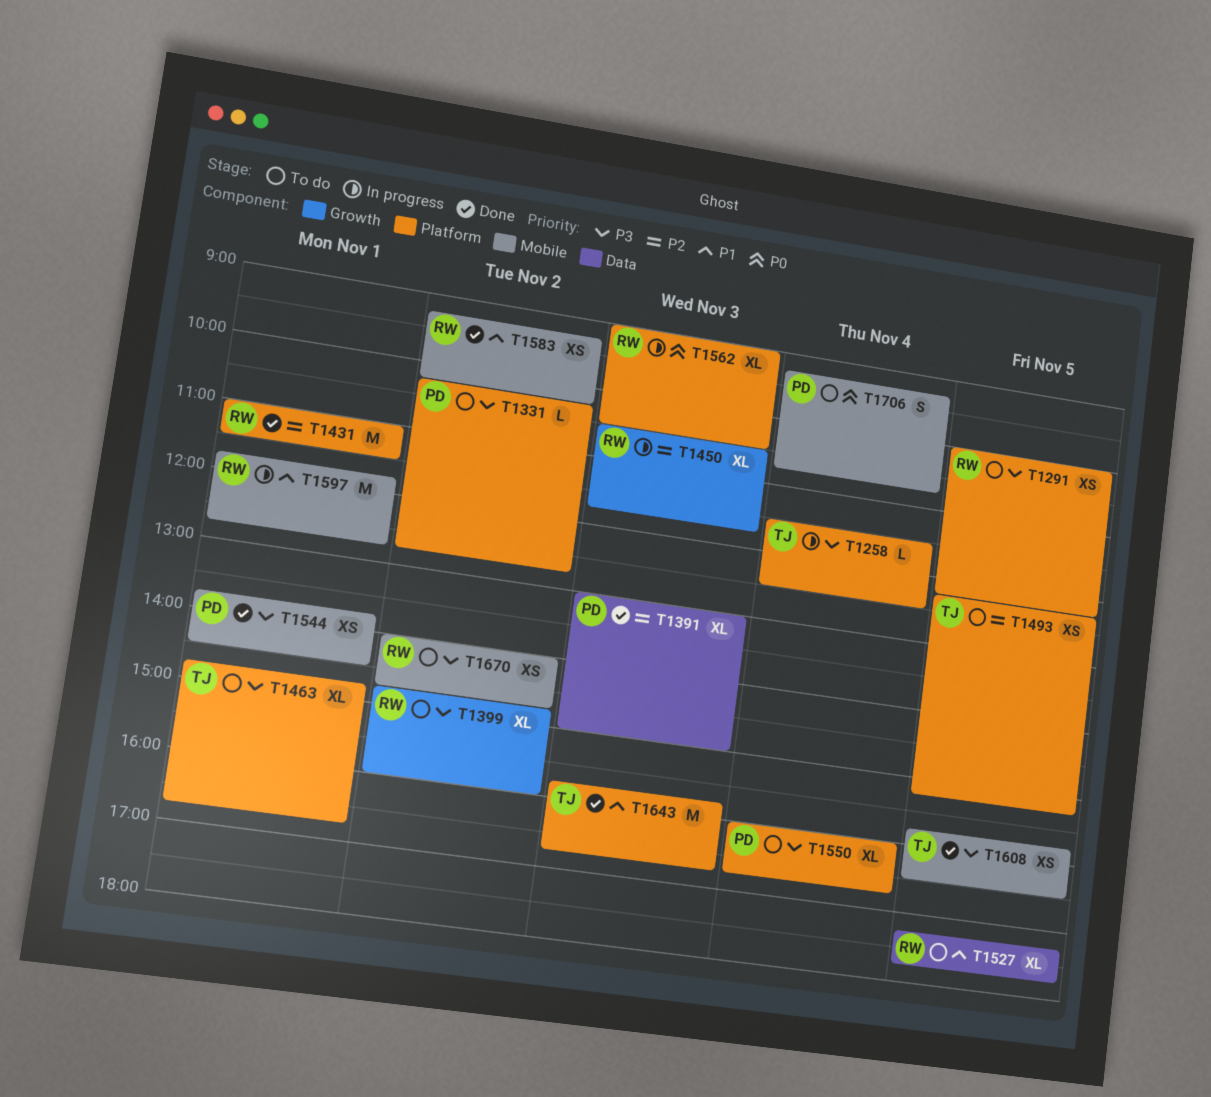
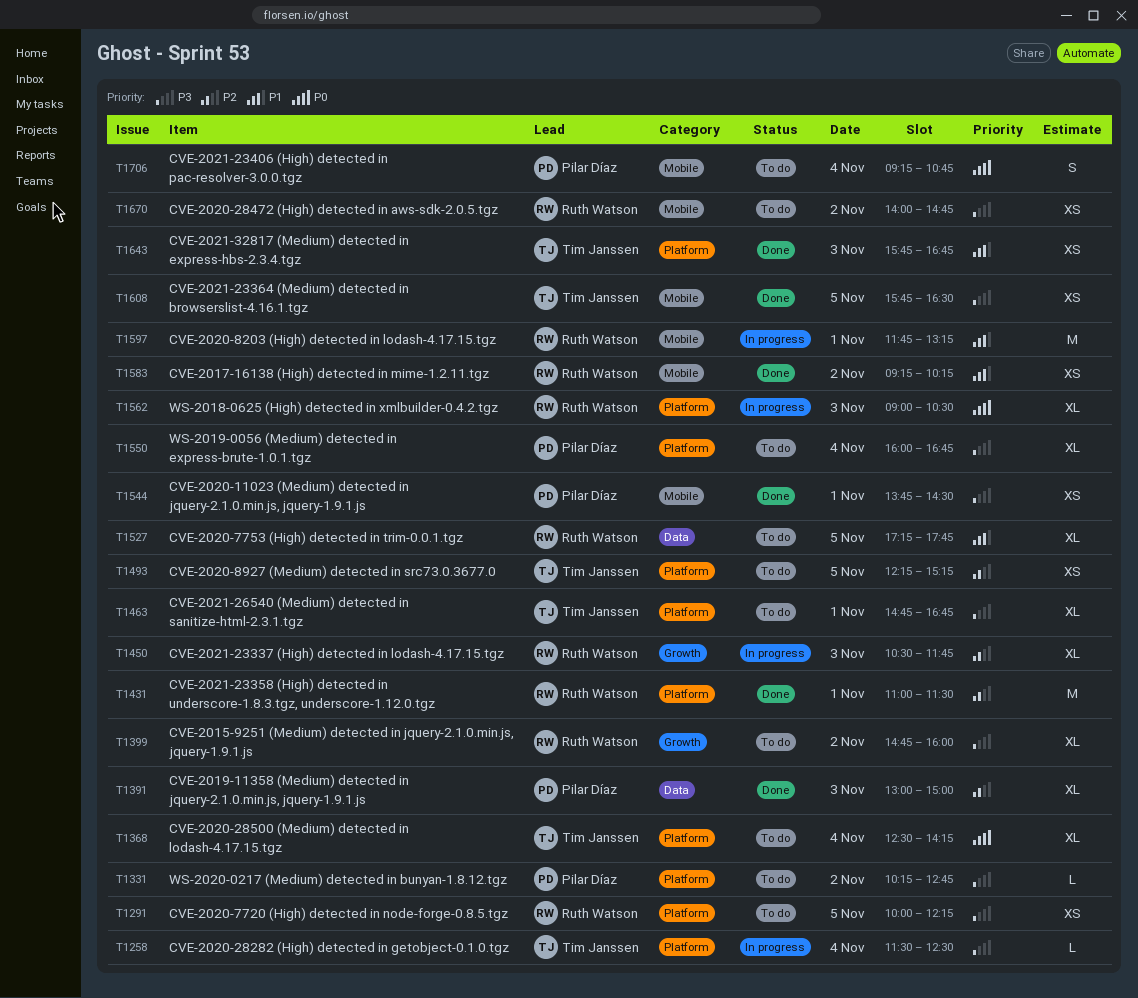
T1368: none -> present
T1597, ends: 12:45 -> 13:15
T1643, estimate: M -> XS

